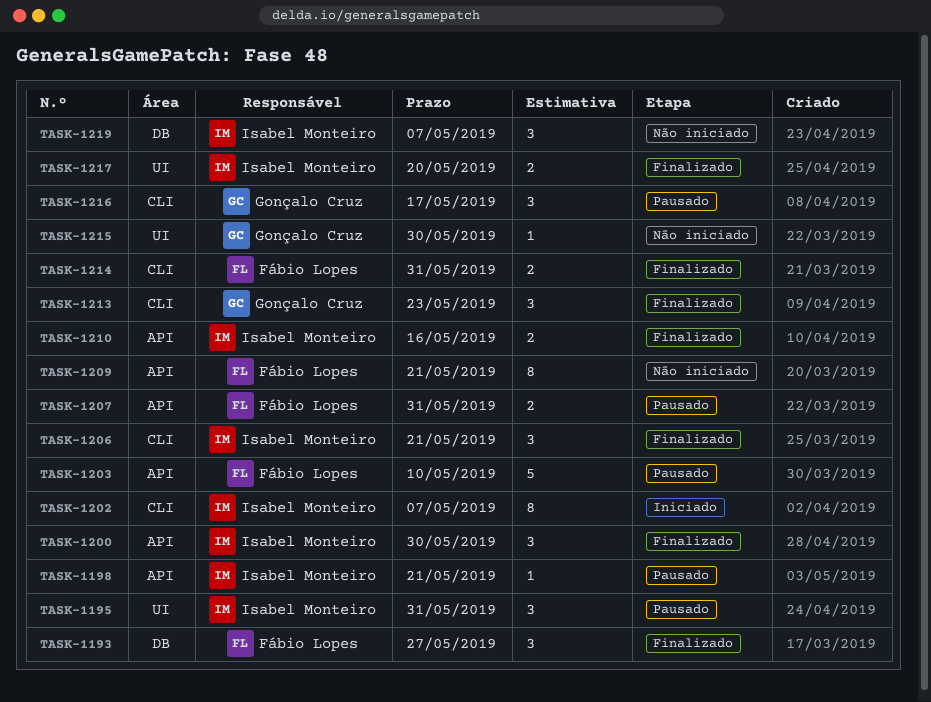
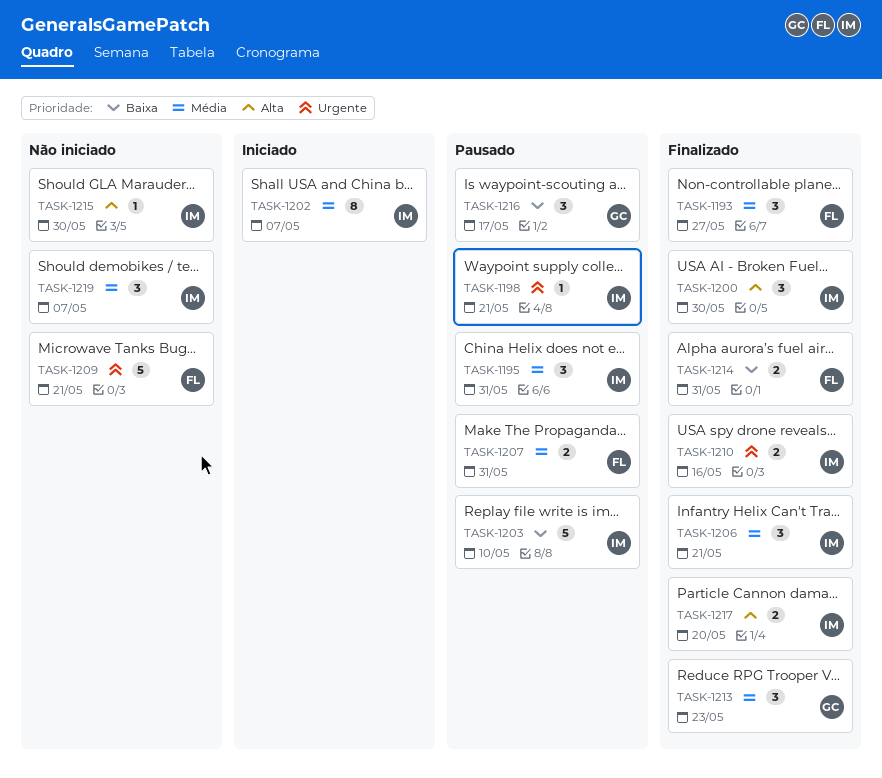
TASK-1203, owner: Fábio Lopes -> Isabel Monteiro
TASK-1209, estimate: 8 -> 5
TASK-1215, owner: Gonçalo Cruz -> Isabel Monteiro

